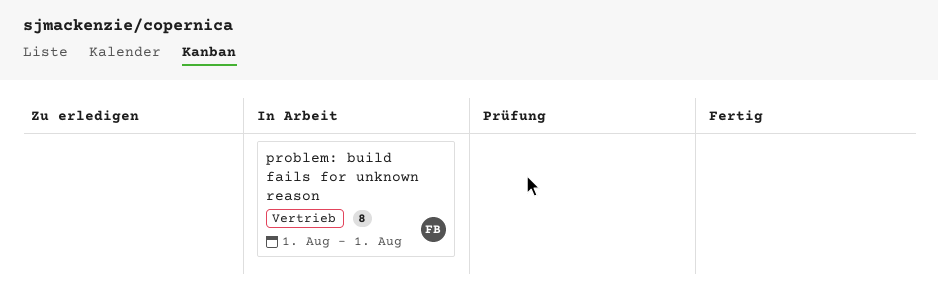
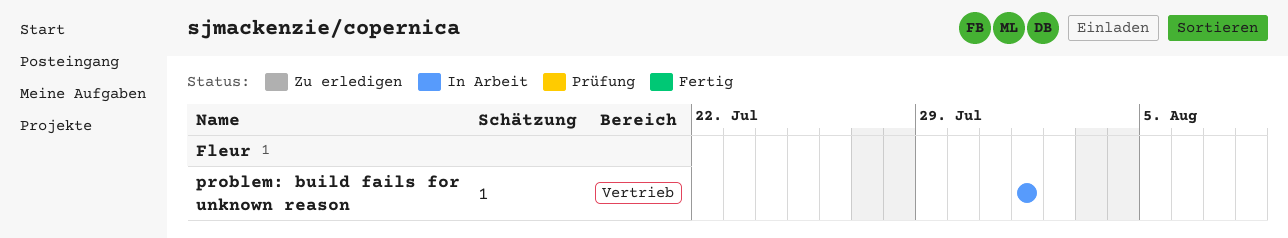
problem: build fails for unknown reason, estimate: 8 -> 1

